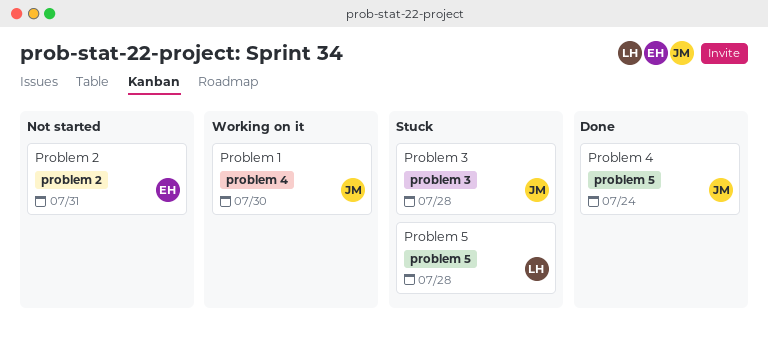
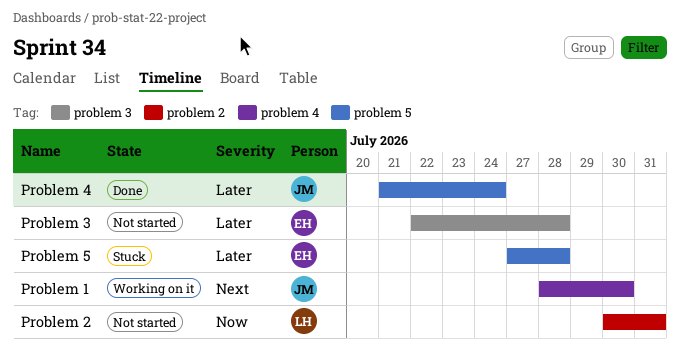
Problem 2, owner: EH -> LH
Problem 3, status: Stuck -> Not started
Problem 3, owner: JM -> EH
Problem 5, owner: LH -> EH

